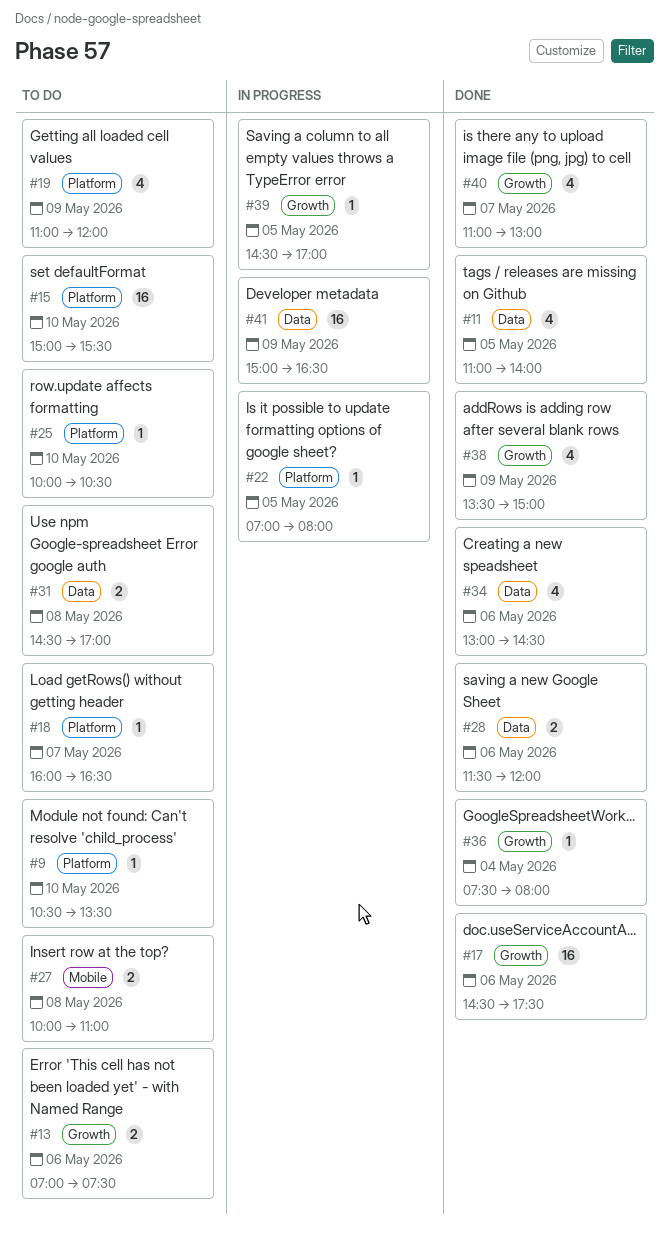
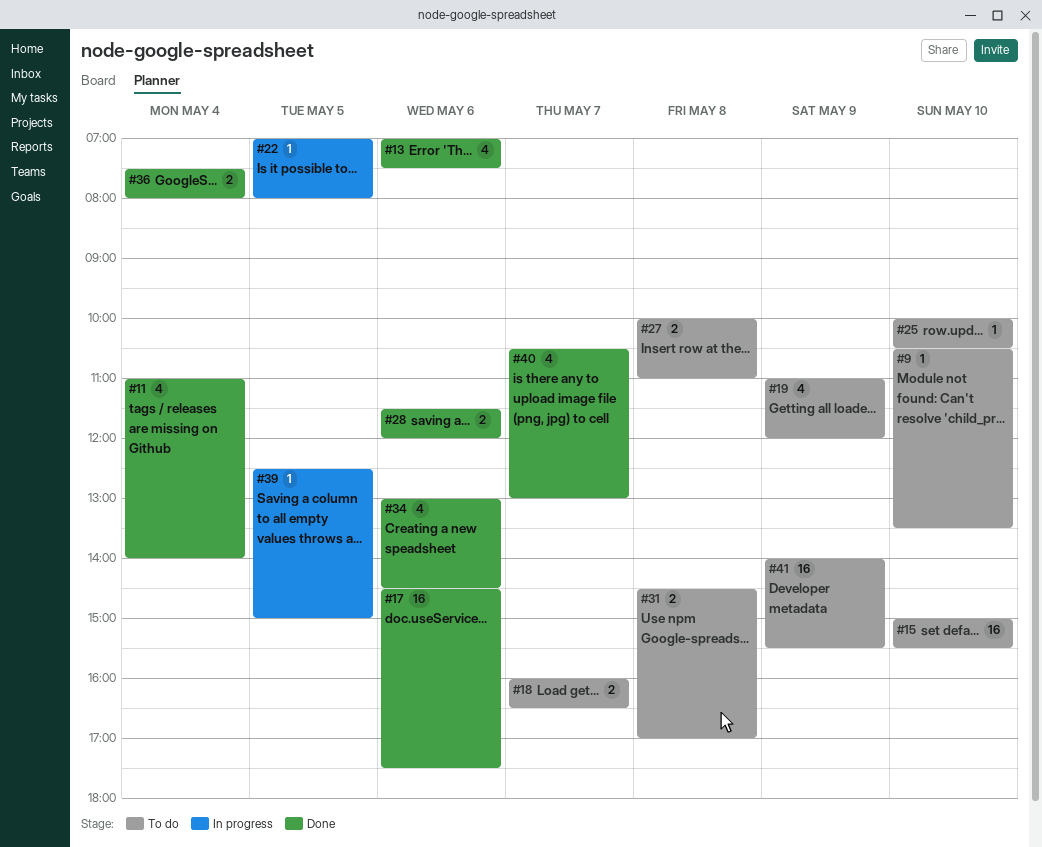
#11, day: May 5 -> May 4
#13, status: To do -> Done
#13, estimate: 2 -> 4
#18, estimate: 1 -> 2
#36, estimate: 1 -> 2
#38: present -> none
#39, begins: 14:30 -> 12:30
#39, ends: 17:00 -> 15:00
#40, begins: 11:00 -> 10:30
#41, status: In progress -> To do
#41, begins: 15:00 -> 14:00
#41, ends: 16:30 -> 15:30

